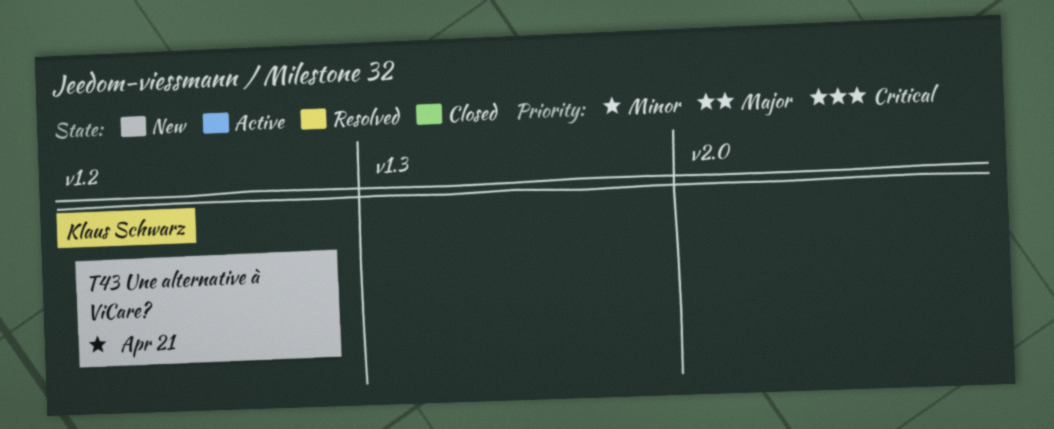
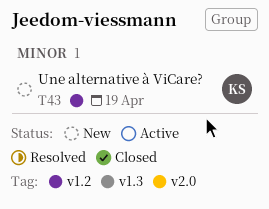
T43, due: Apr 21 -> Apr 19

